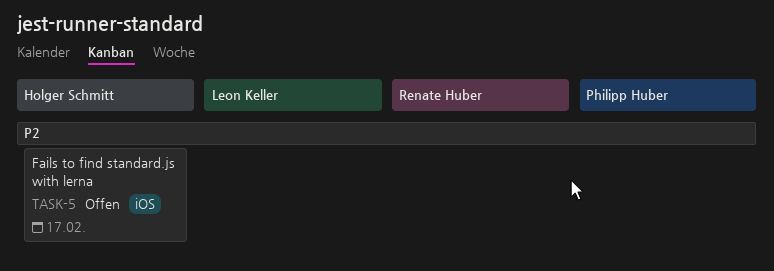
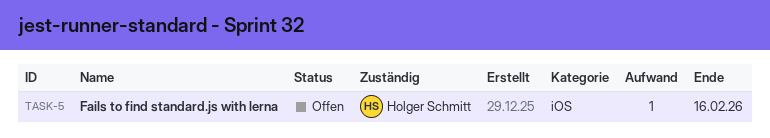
TASK-5, due: Feb 17 -> Feb 16

